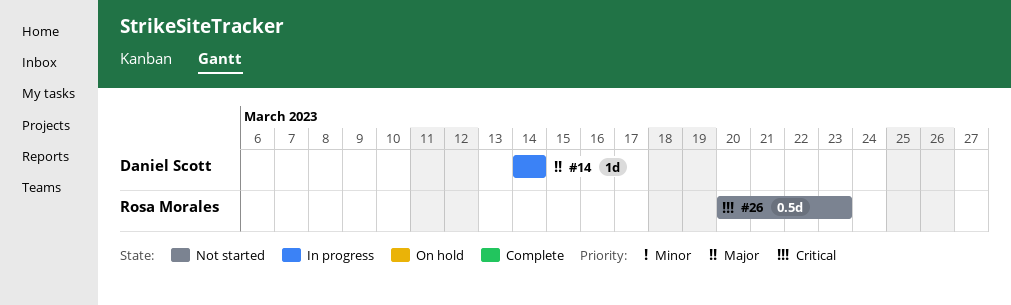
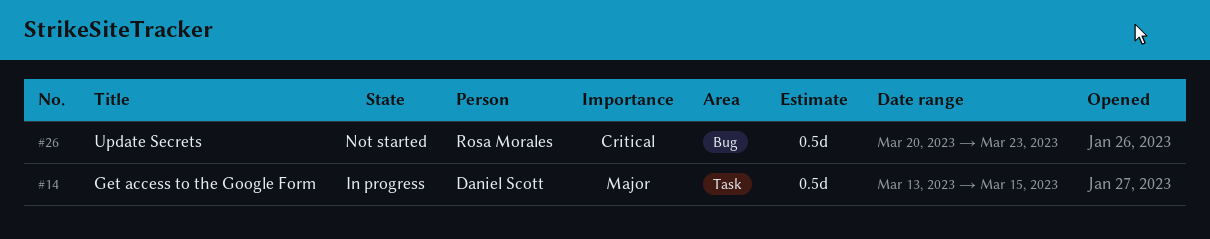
#14, estimate: 1d -> 0.5d
#14, start: Mar 14 -> Mar 13
#14, due: Mar 14 -> Mar 15

